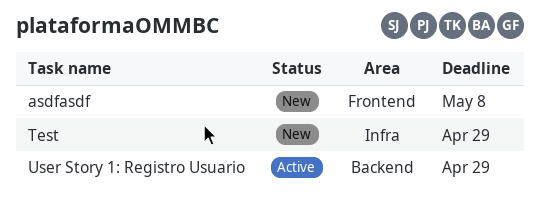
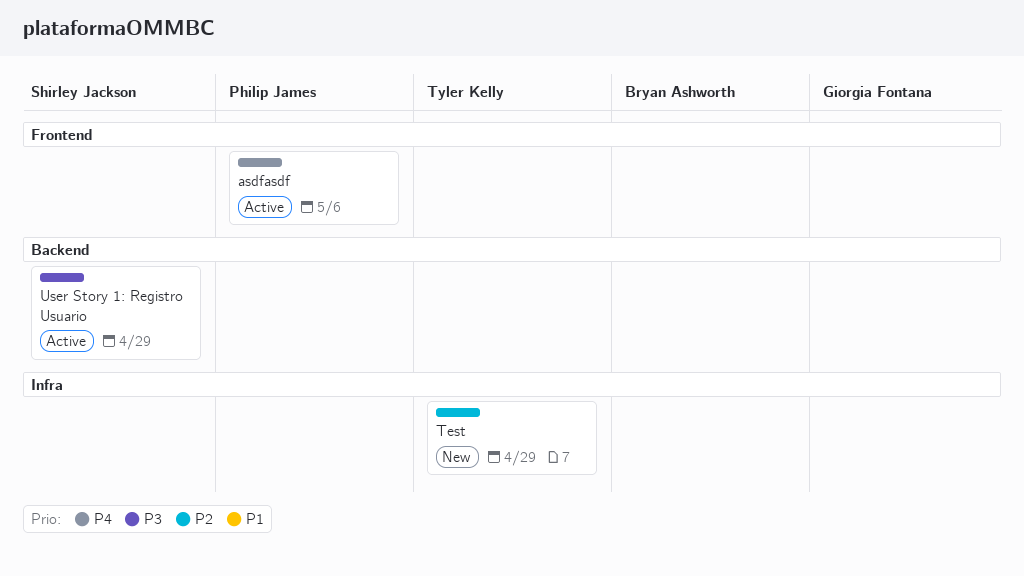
asdfasdf, status: New -> Active
asdfasdf, due: May 8 -> May 6

